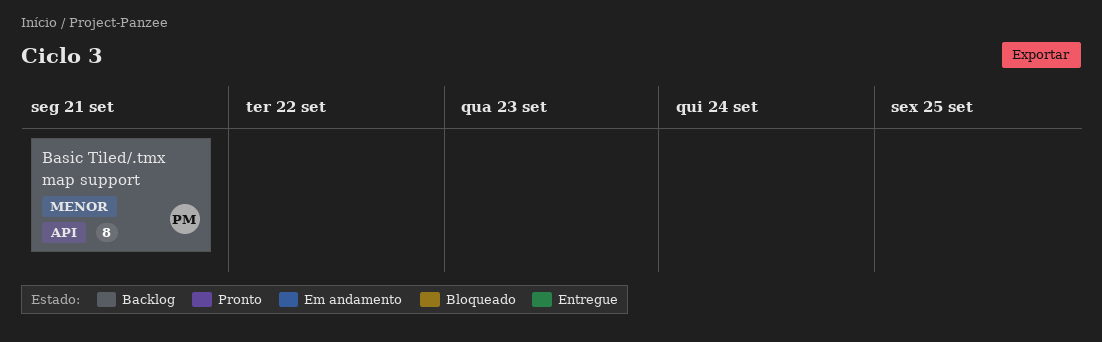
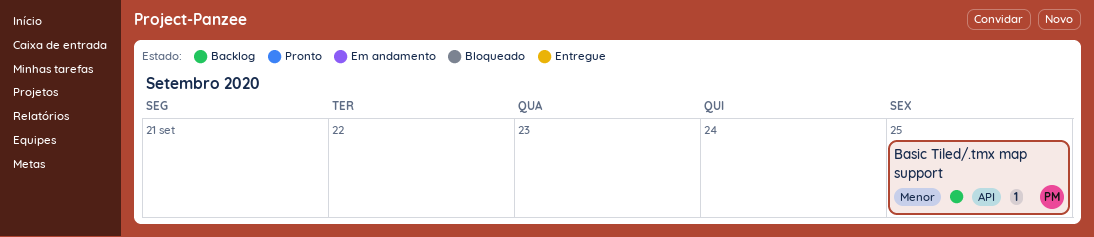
Basic Tiled/.tmx map support, estimate: 8 -> 1
Basic Tiled/.tmx map support, due: Sep 21 -> Sep 25

